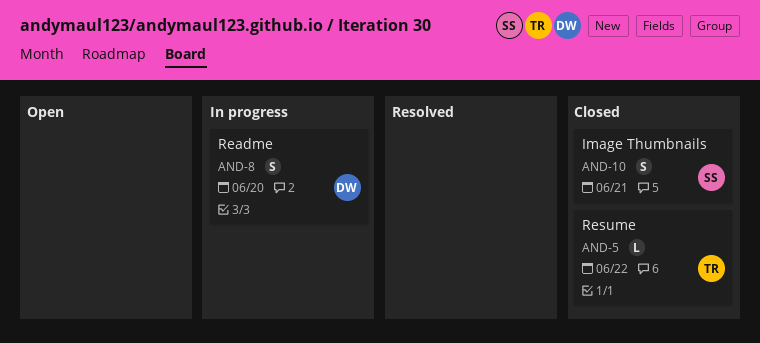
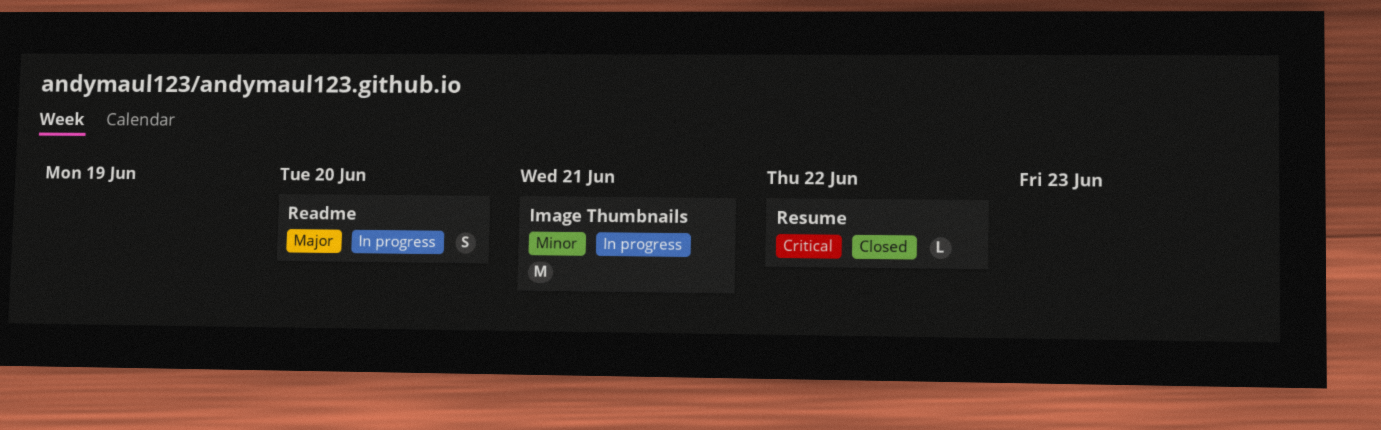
Image Thumbnails, status: Closed -> In progress
Image Thumbnails, estimate: S -> M

